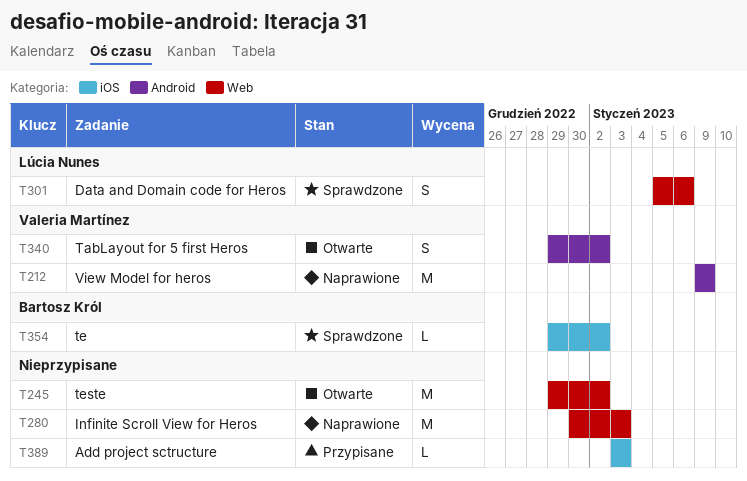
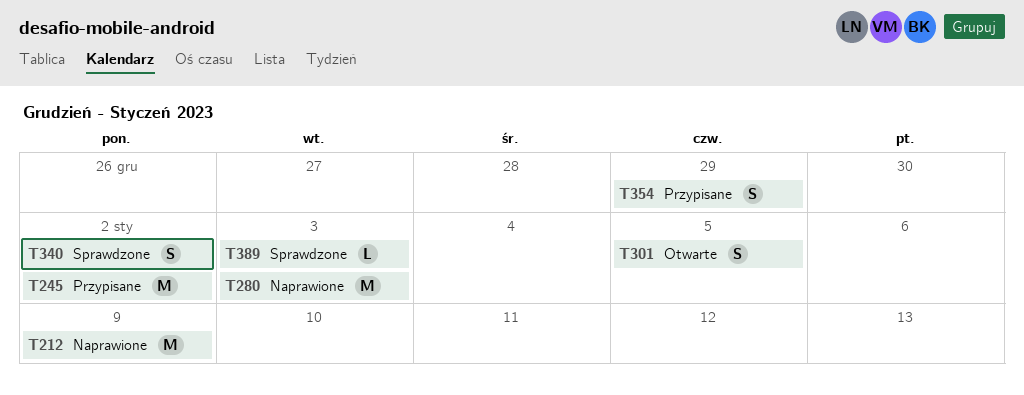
T245, status: Otwarte -> Przypisane
T301, status: Sprawdzone -> Otwarte
T301, due: Jan 6 -> Jan 5
T340, status: Otwarte -> Sprawdzone
T354, status: Sprawdzone -> Przypisane
T354, estimate: L -> S
T354, due: Jan 2 -> Dec 29
T389, status: Przypisane -> Sprawdzone

